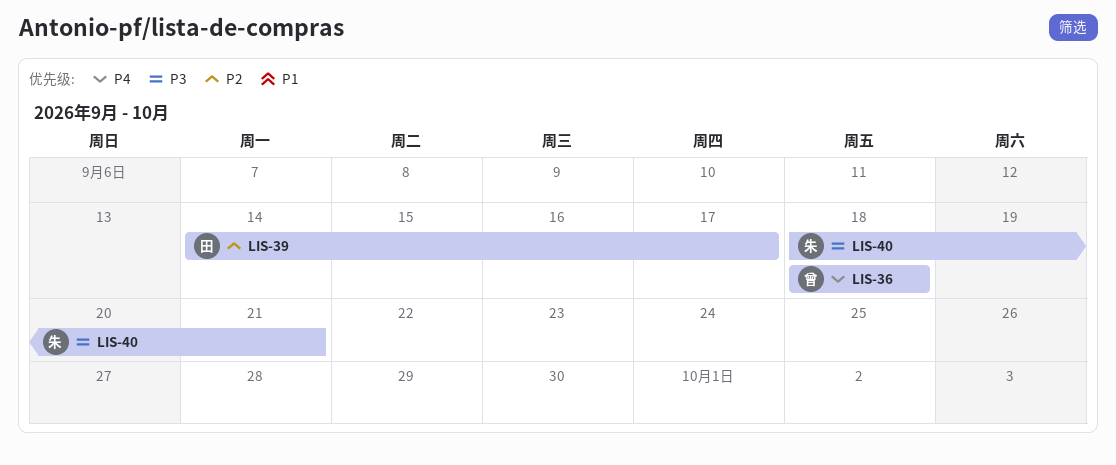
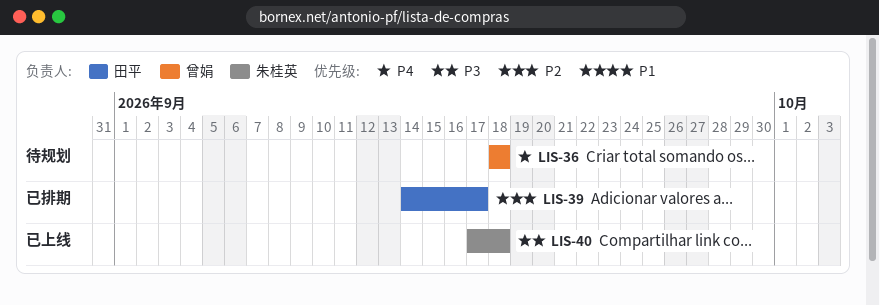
LIS-40, start: Sep 18 -> Sep 17
LIS-40, due: Sep 21 -> Sep 18

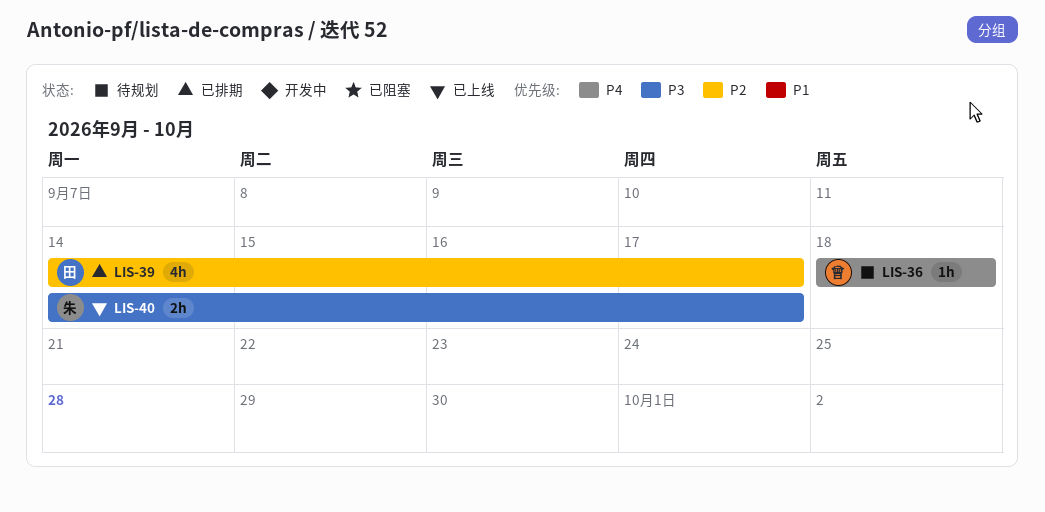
LIS-40, start: Sep 17 -> Sep 14
LIS-40, due: Sep 18 -> Sep 17

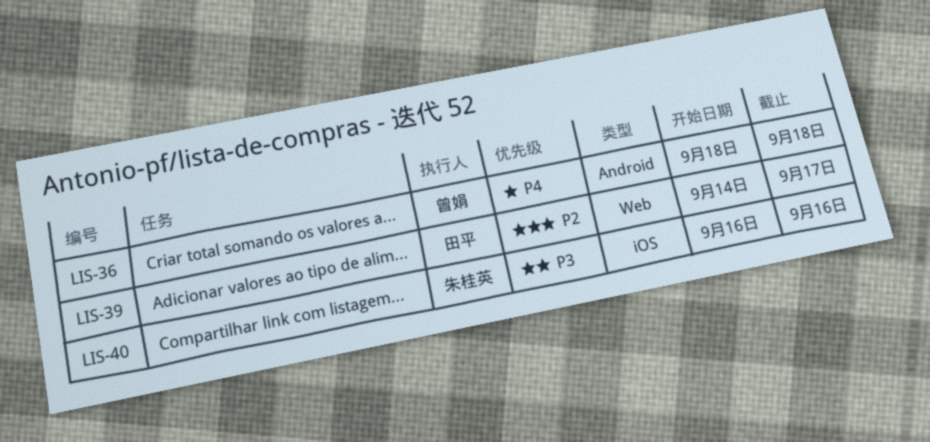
LIS-40, start: Sep 14 -> Sep 16
LIS-40, due: Sep 17 -> Sep 16

